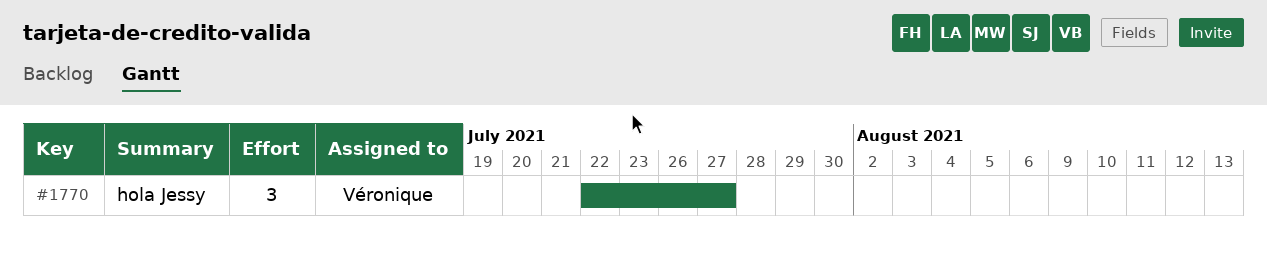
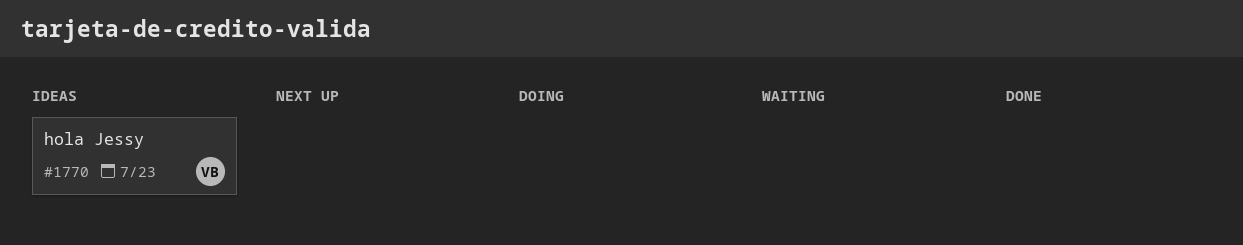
#1770, due: Jul 27 -> Jul 23

